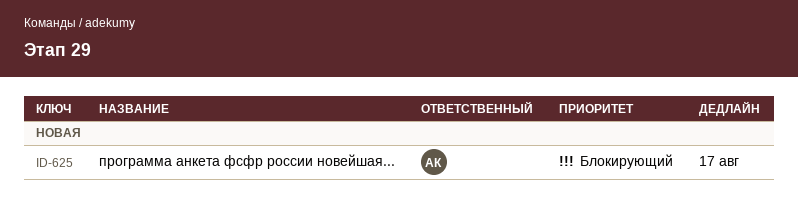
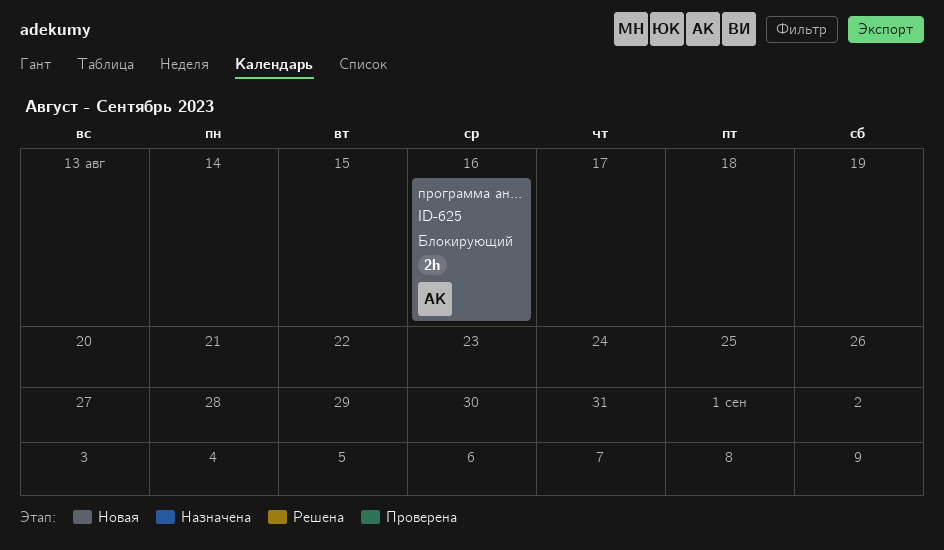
ID-625, due: Aug 17 -> Aug 16

